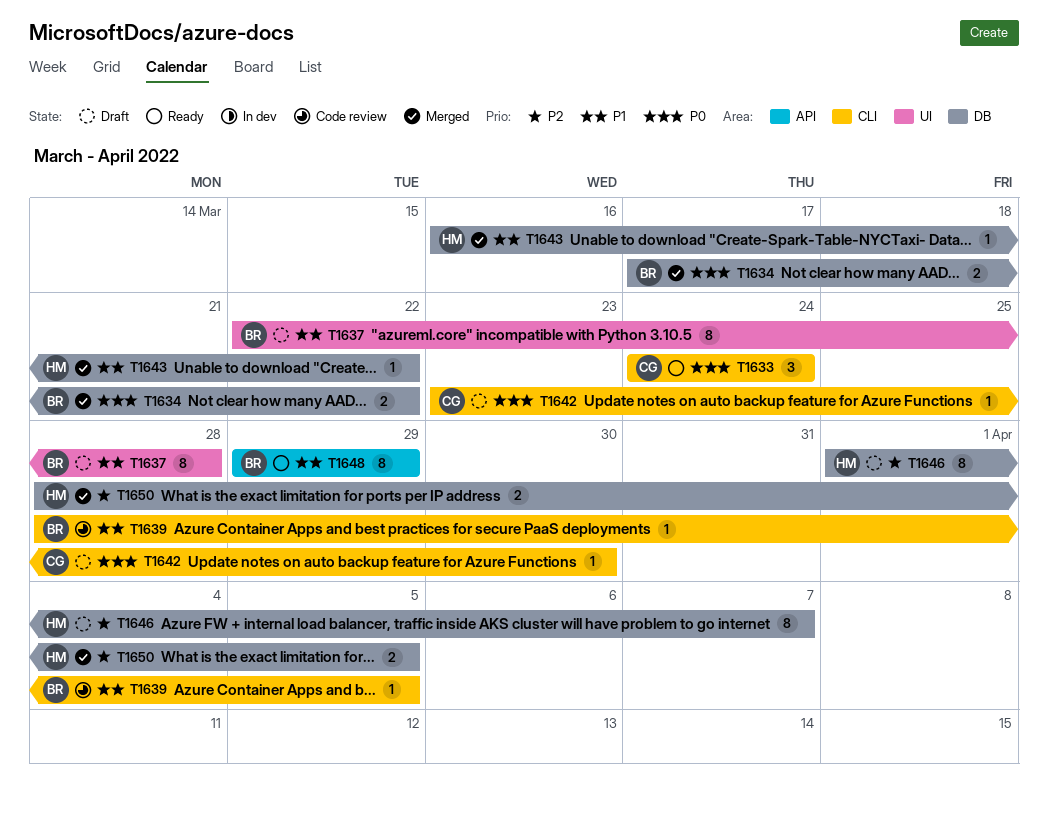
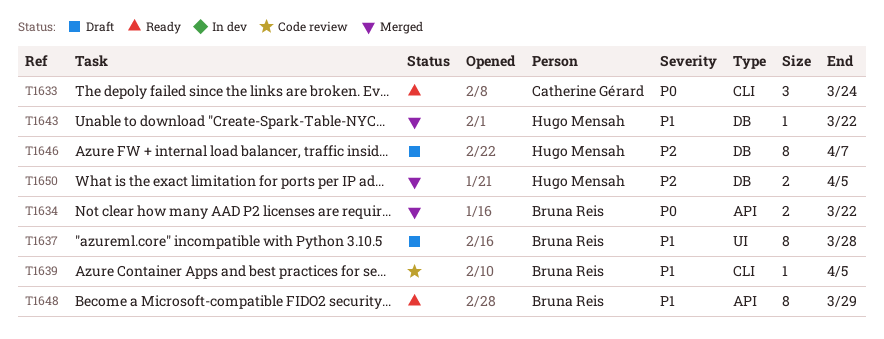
T1634, label: DB -> API
T1642: present -> none

